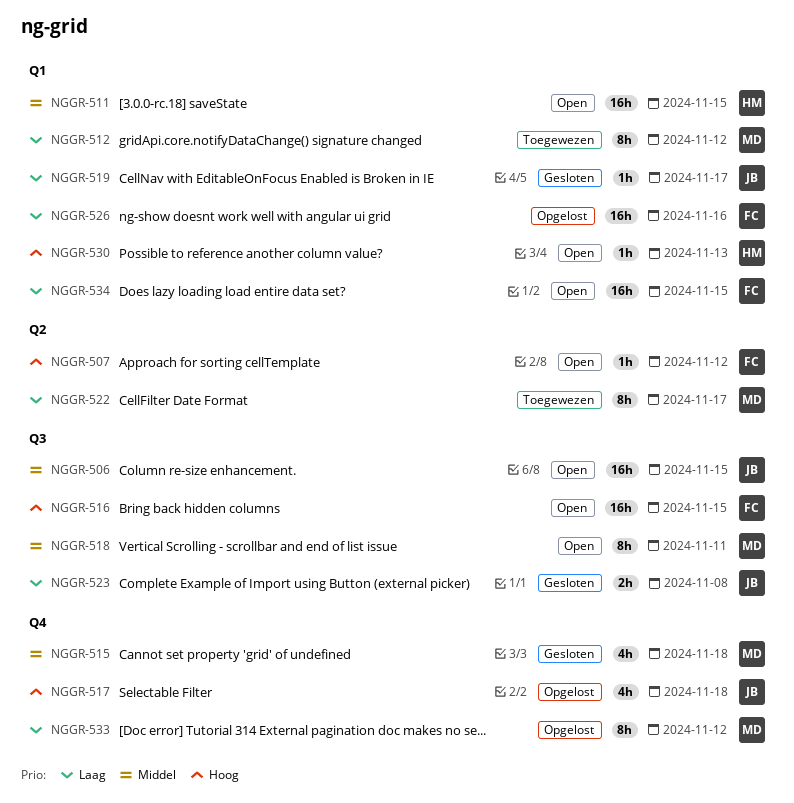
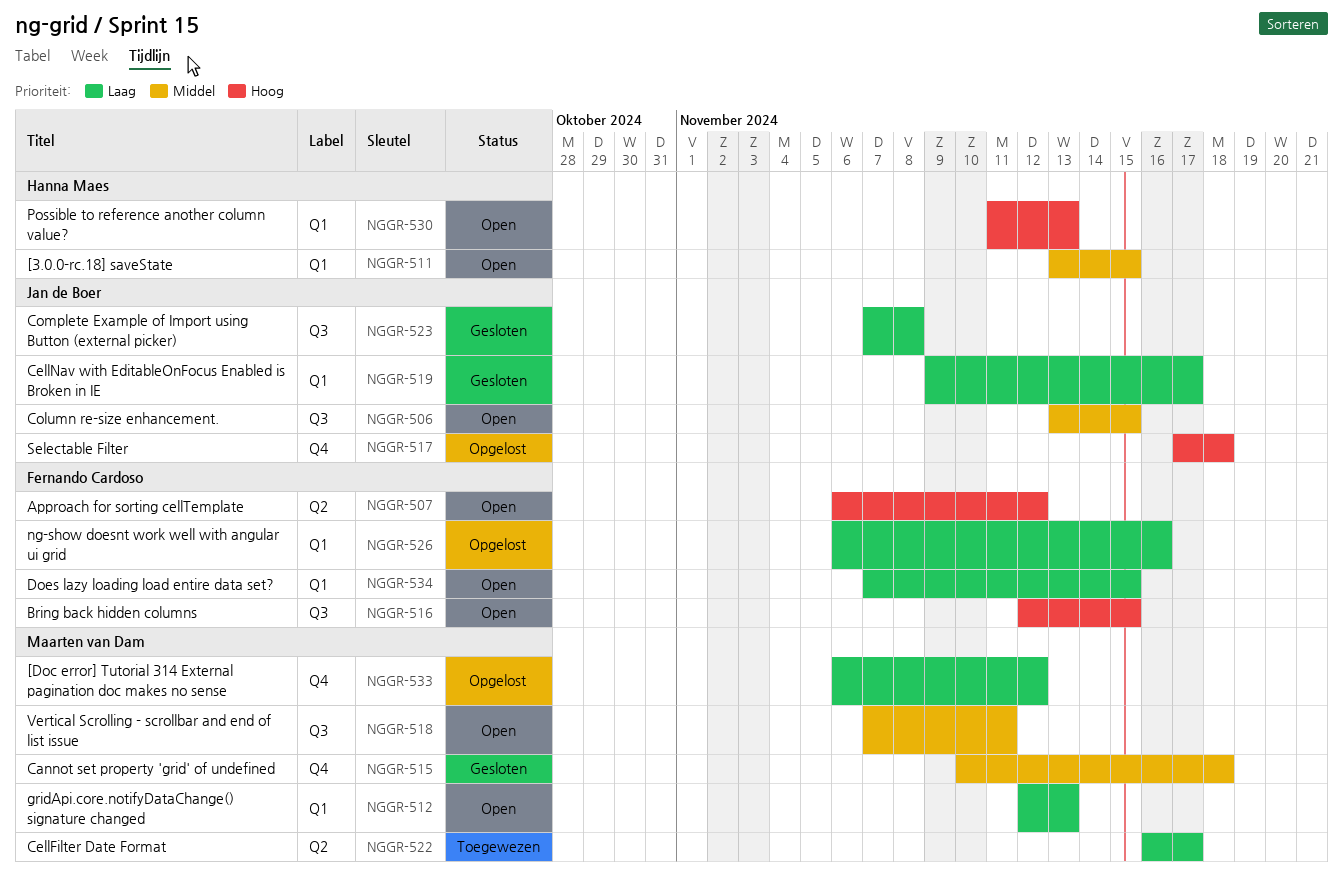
NGGR-512, status: Toegewezen -> Open
NGGR-512, due: Nov 12 -> Nov 13

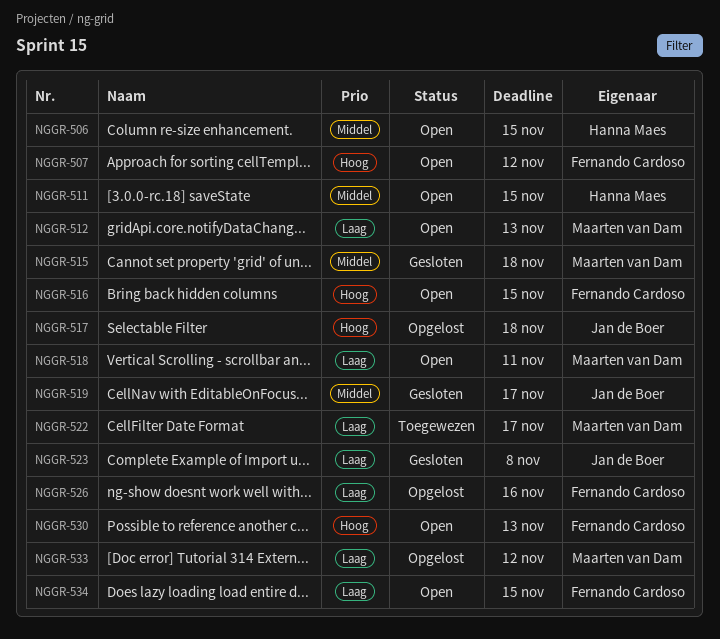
NGGR-506, owner: Jan de Boer -> Hanna Maes
NGGR-518, priority: Middel -> Laag
NGGR-519, priority: Laag -> Middel
NGGR-530, owner: Hanna Maes -> Fernando Cardoso

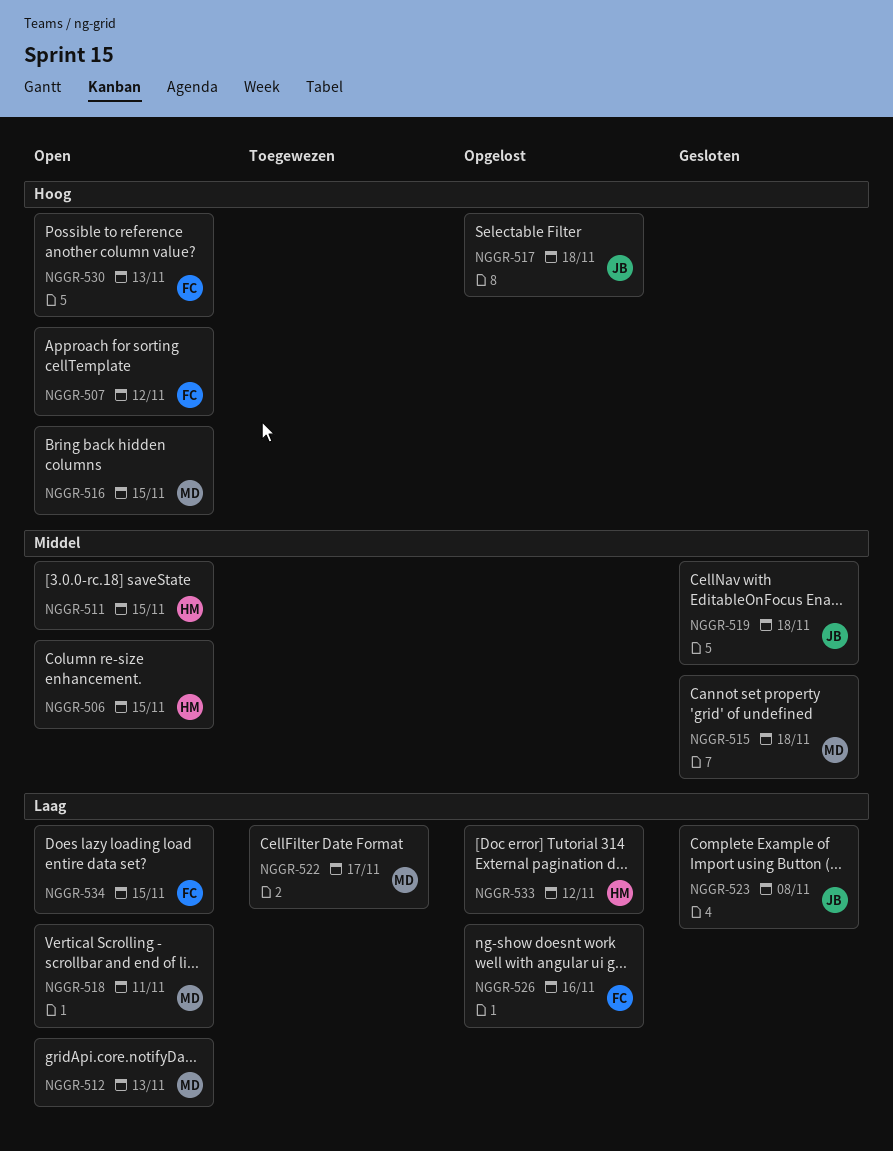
NGGR-516, owner: Fernando Cardoso -> Maarten van Dam
NGGR-519, due: Nov 17 -> Nov 18
NGGR-533, owner: Maarten van Dam -> Hanna Maes

